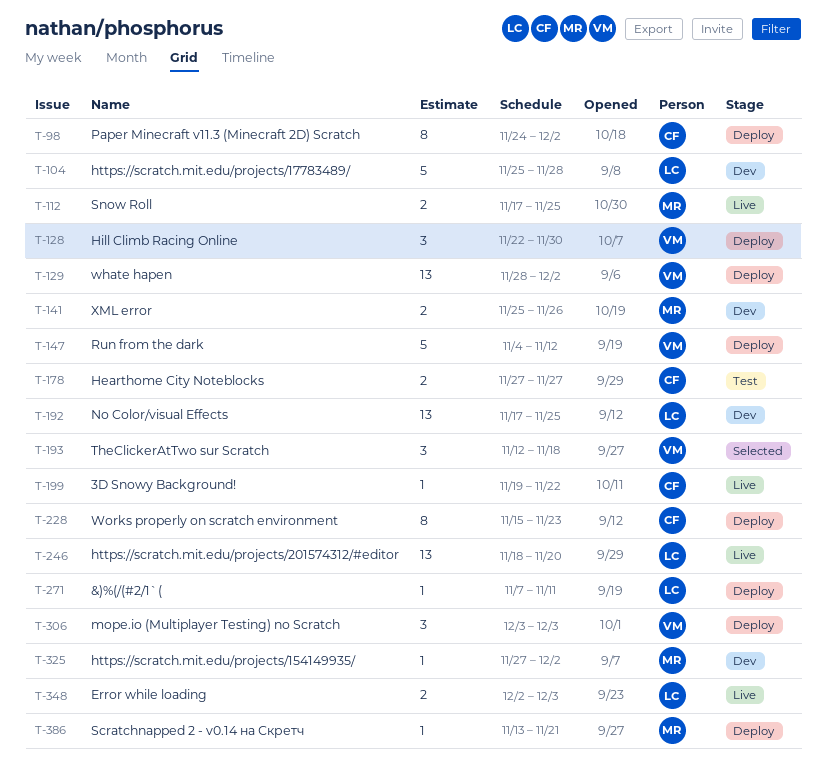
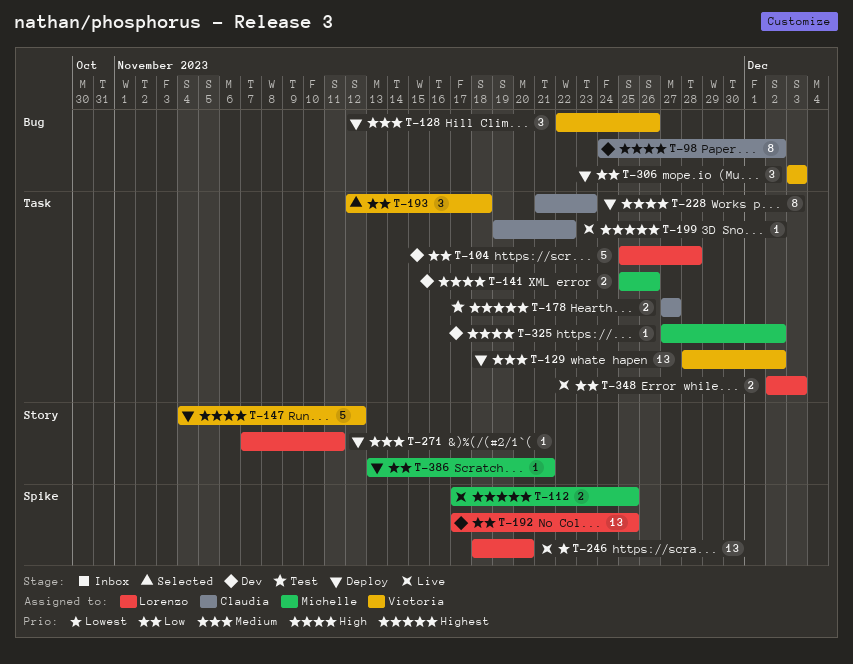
T-98, status: Deploy -> Dev
T-128, due: Nov 30 -> Nov 26
T-228, start: Nov 15 -> Nov 21

